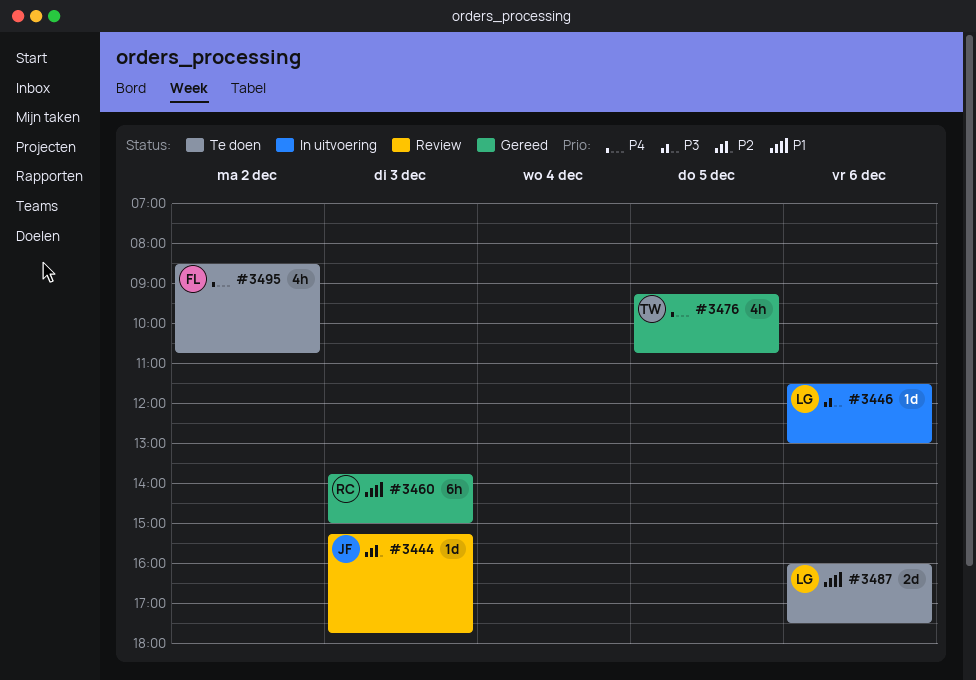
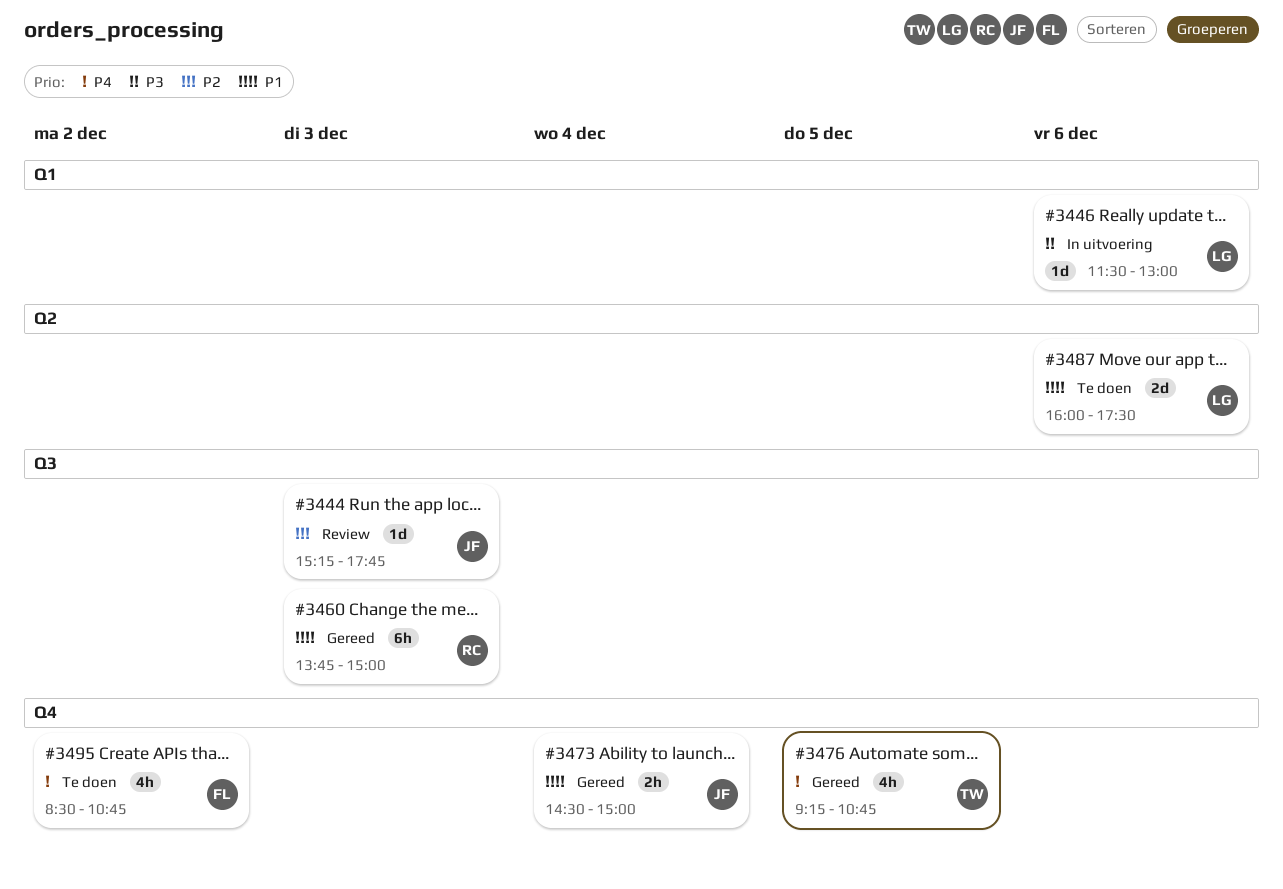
#3473: none -> present

